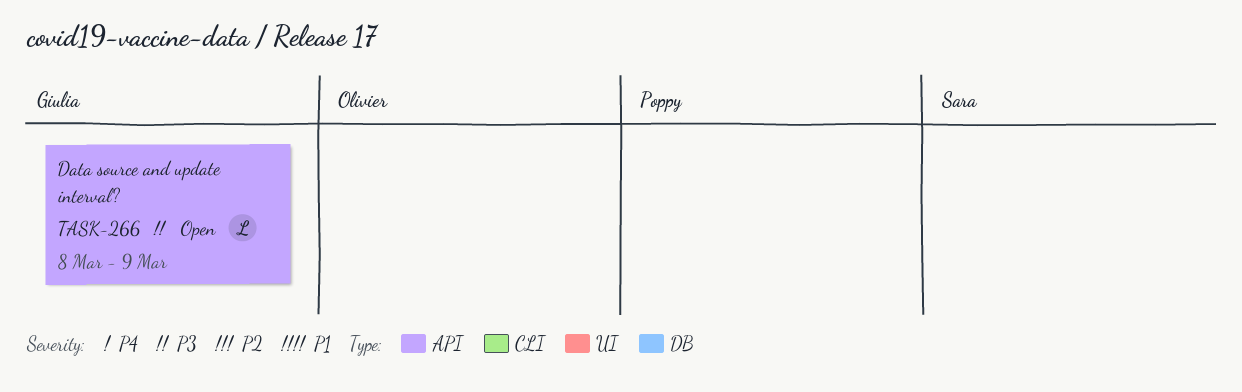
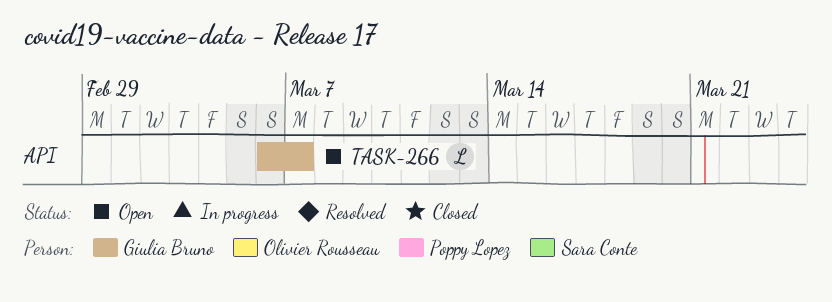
TASK-266, start: Mar 8 -> Mar 6
TASK-266, due: Mar 9 -> Mar 7

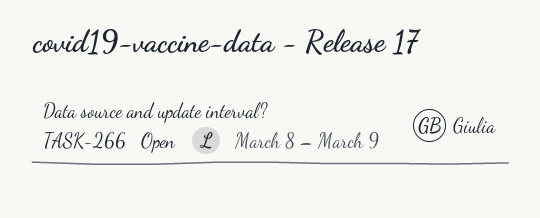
TASK-266, start: Mar 6 -> Mar 8
TASK-266, due: Mar 7 -> Mar 9

